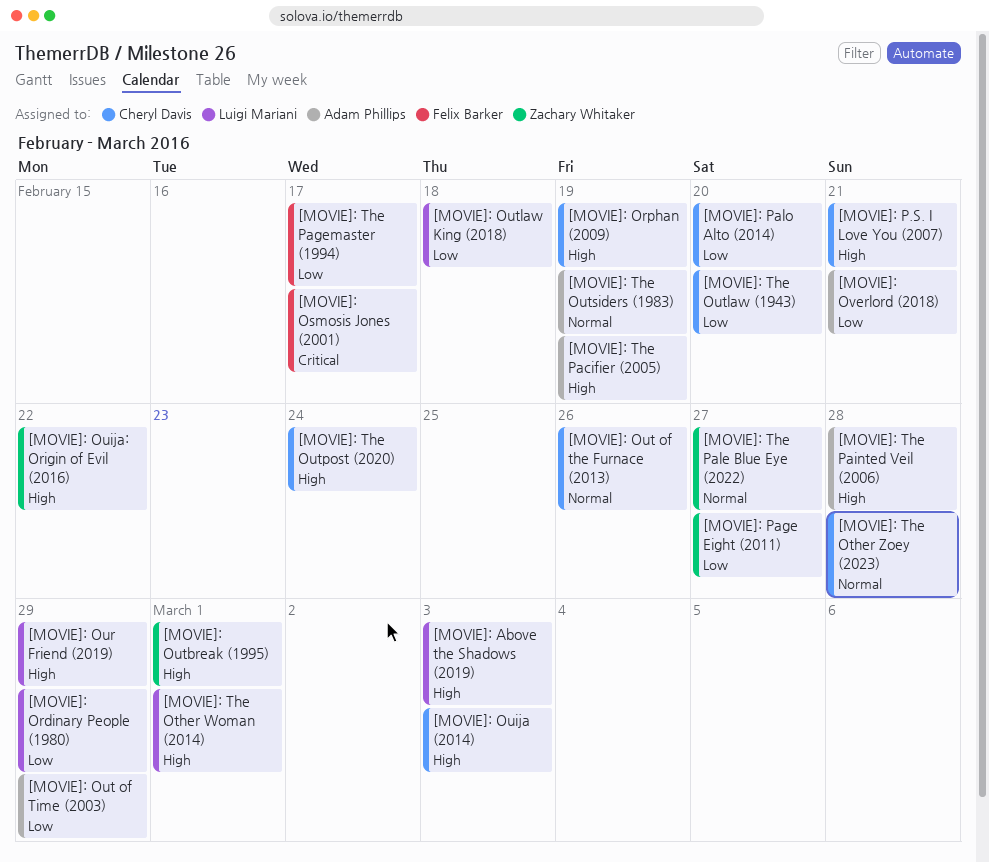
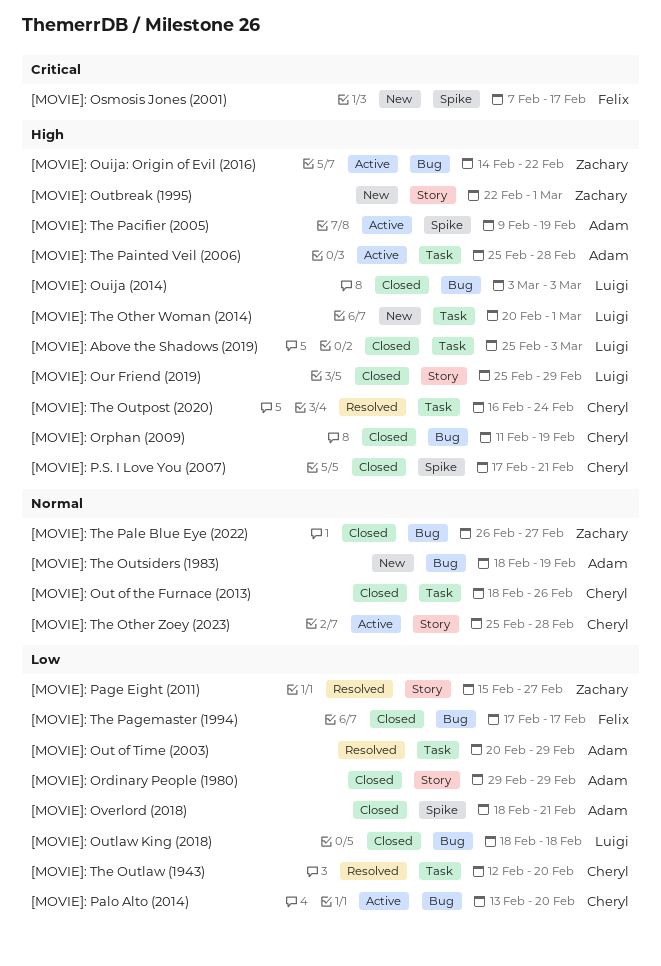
[MOVIE]: Ordinary People (1980), owner: Luigi Mariani -> Adam Phillips
[MOVIE]: Ouija (2014), owner: Cheryl Davis -> Luigi Mariani

